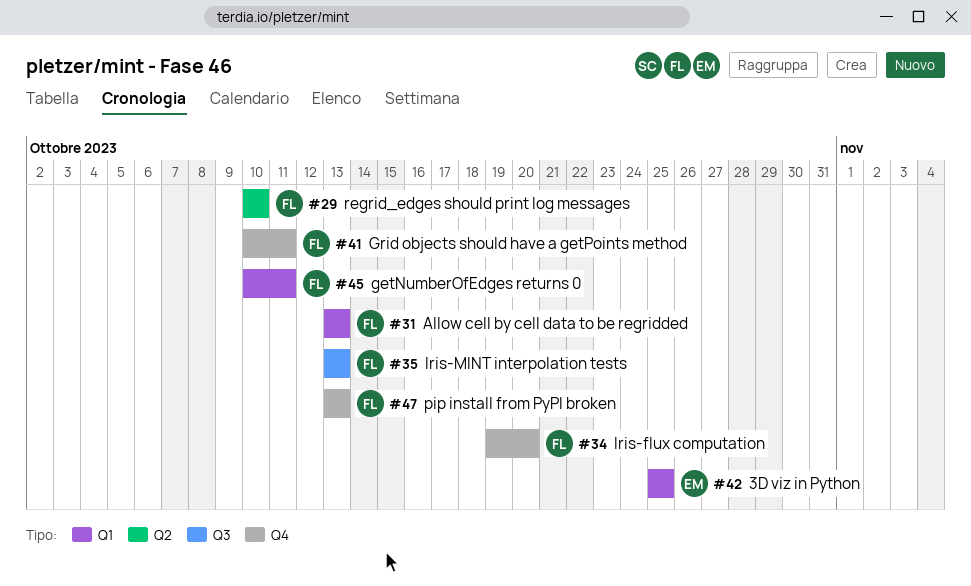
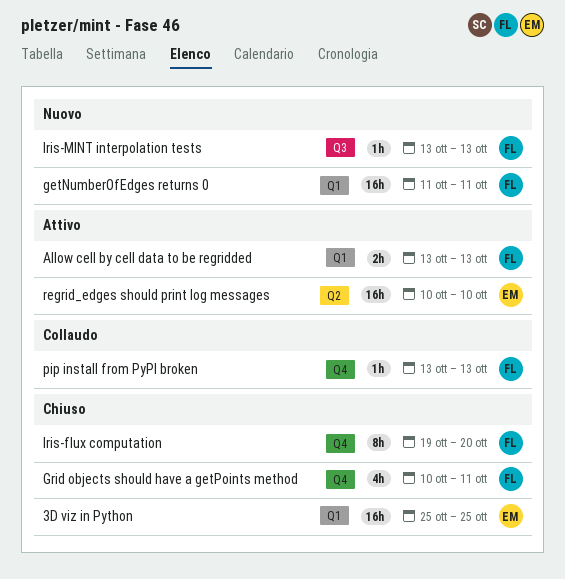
getNumberOfEdges returns 0, start: Oct 10 -> Oct 11
regrid_edges should print log messages, owner: FL -> EM

